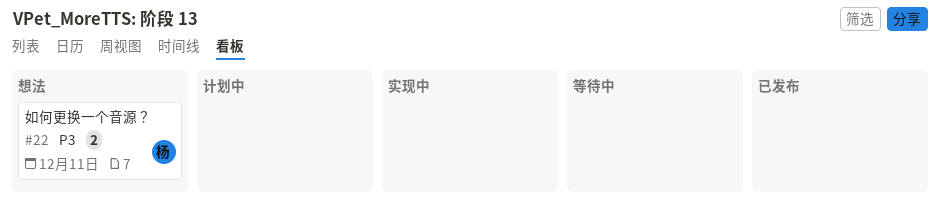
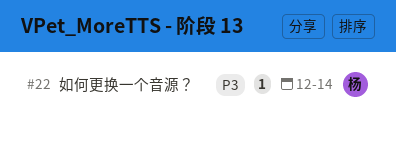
#22, estimate: 2 -> 1
#22, due: Dec 11 -> Dec 14

